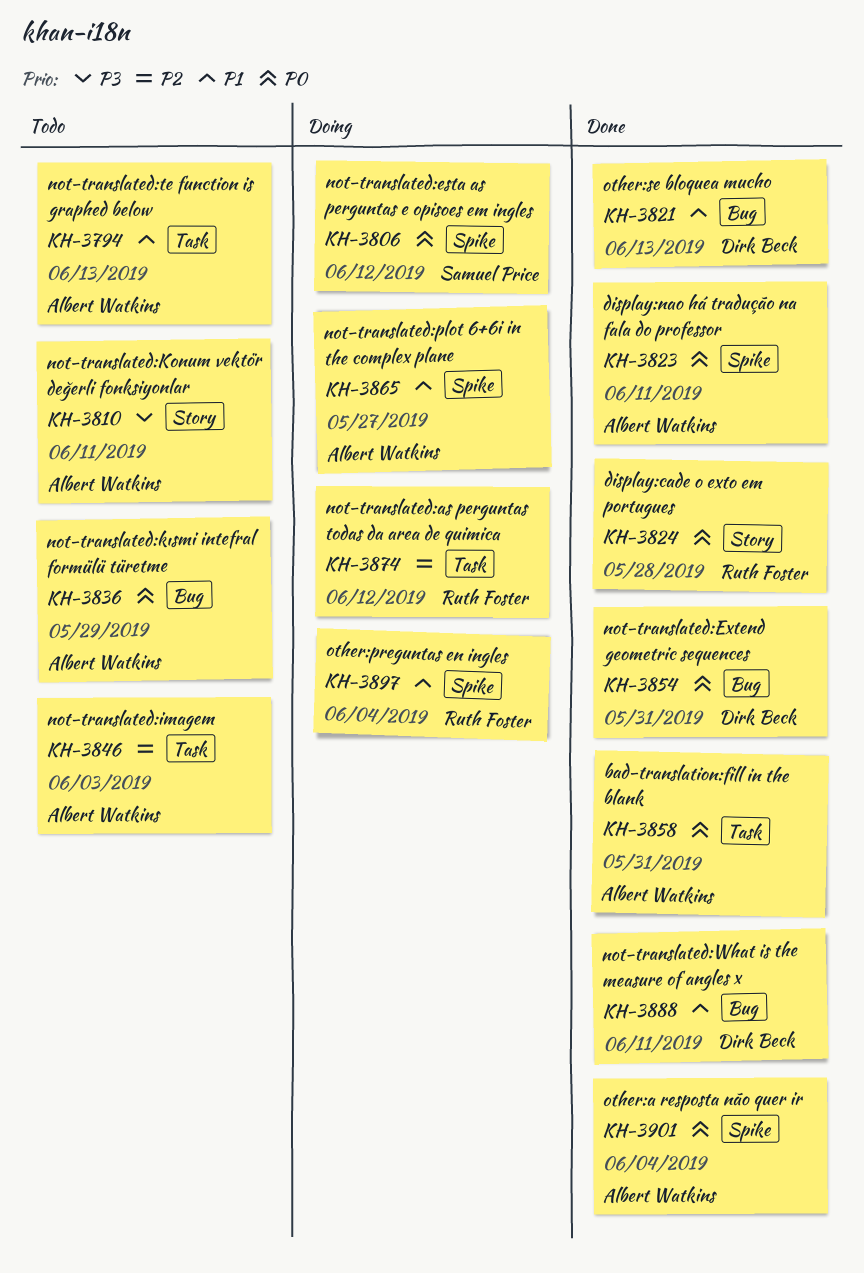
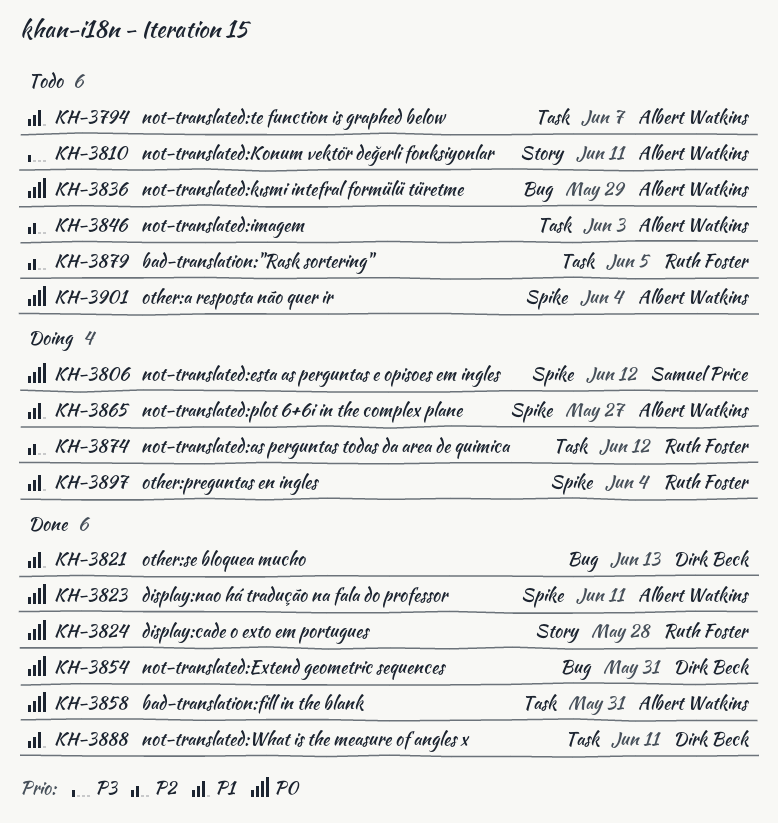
KH-3794, due: Jun 13 -> Jun 7
KH-3879: none -> present
KH-3888, label: Bug -> Task
KH-3901, status: Done -> Todo

